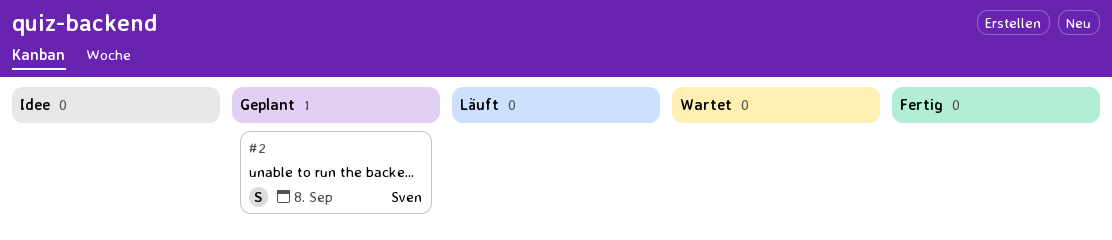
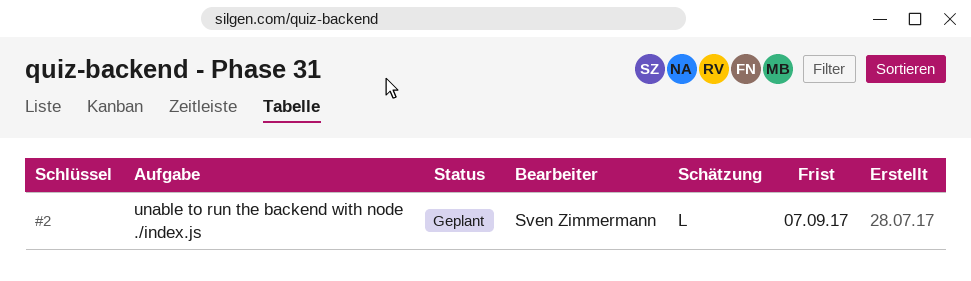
#2, estimate: S -> L
#2, due: Sep 8 -> Sep 7

